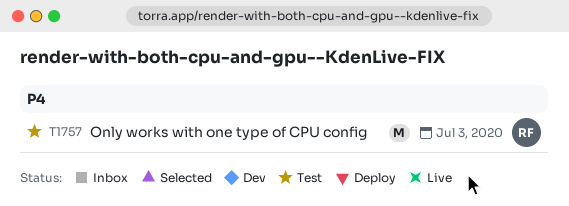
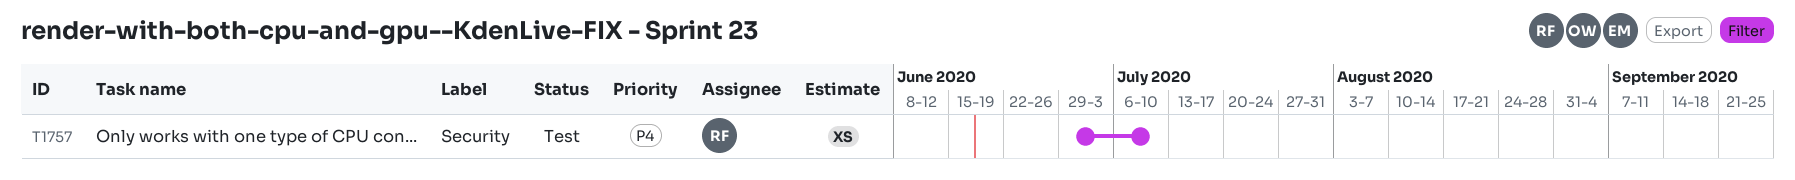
T1757, estimate: M -> XS
T1757, due: Jul 3 -> Jul 10

